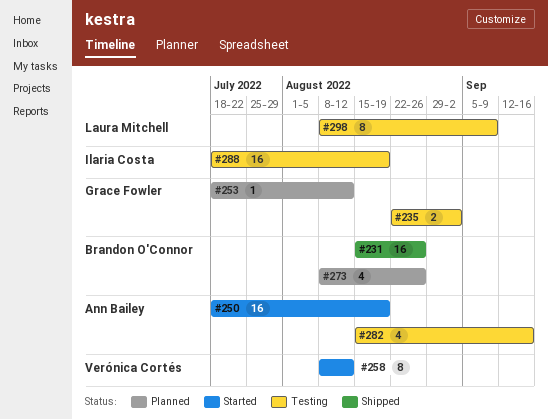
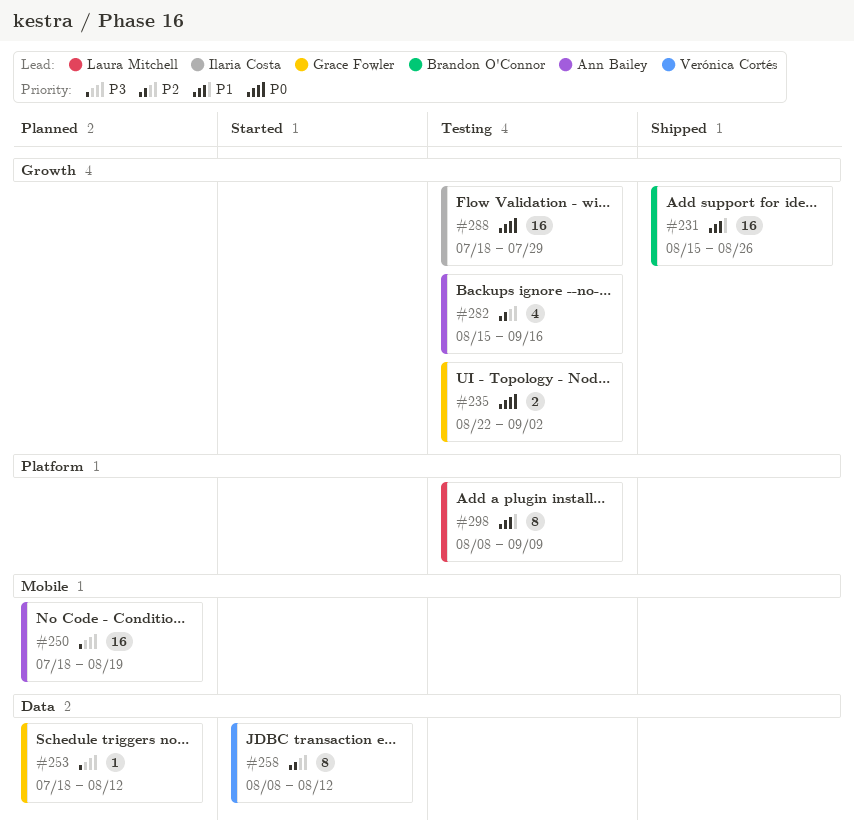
#250, status: Started -> Planned
#273: present -> none
#288, due: Aug 19 -> Jul 29

